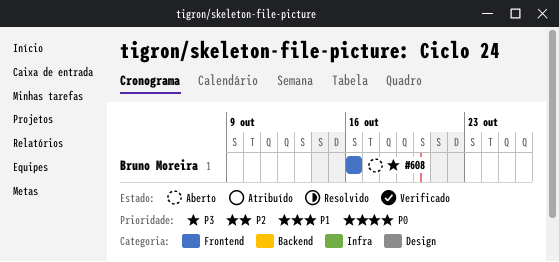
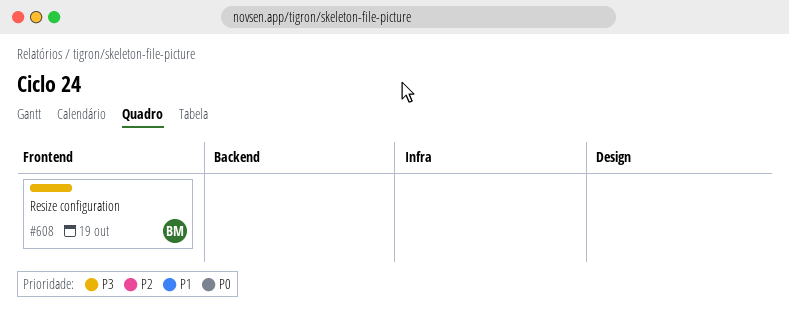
#608, due: Oct 16 -> Oct 19

